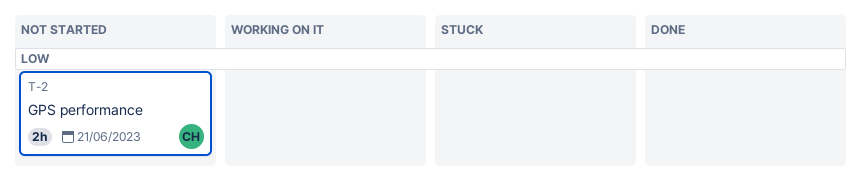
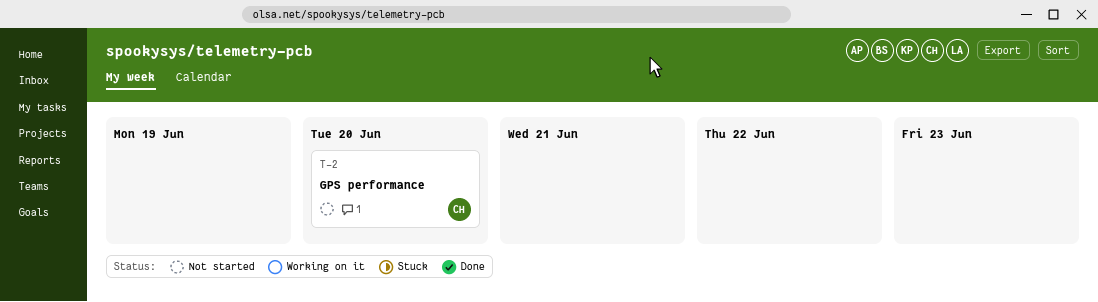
T-2, due: Jun 21 -> Jun 20

